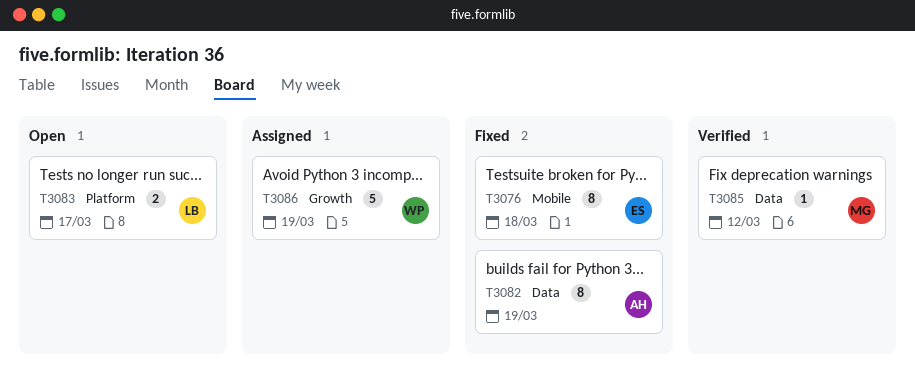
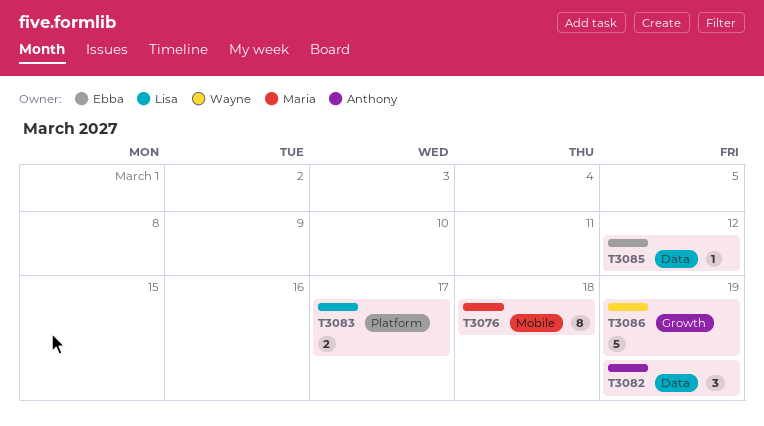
T3076, owner: Ebba -> Maria
T3082, estimate: 8 -> 3
T3085, owner: Maria -> Ebba

